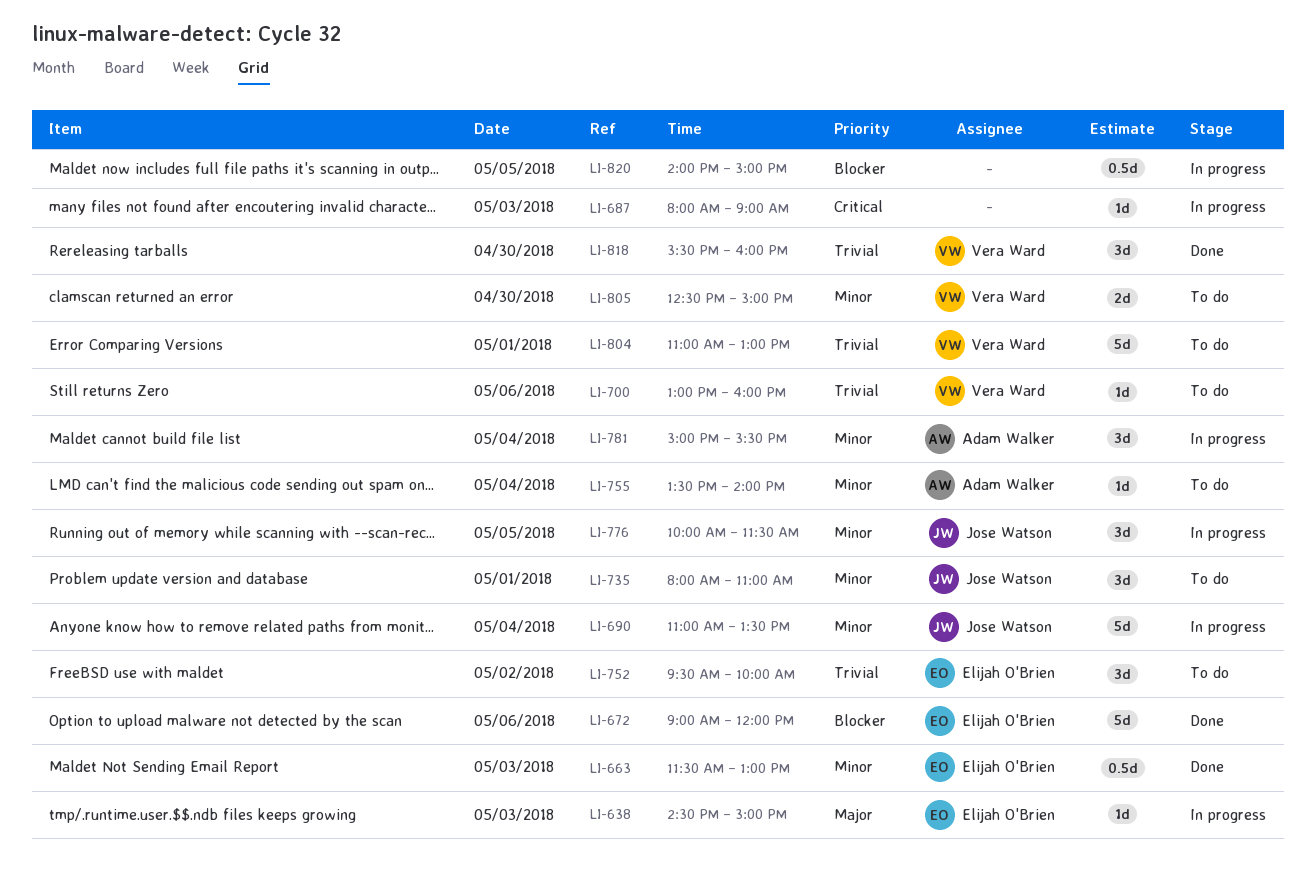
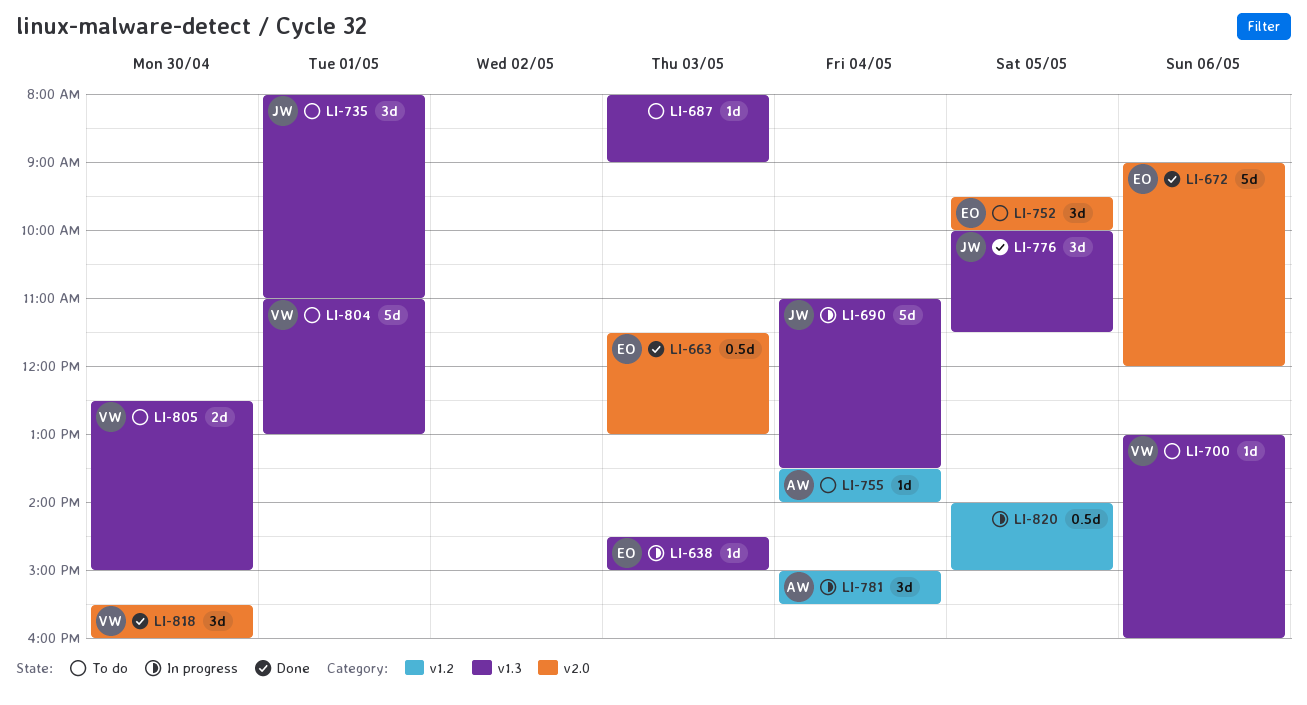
LI-687, status: In progress -> To do
LI-752, day: May 2 -> May 5
LI-776, status: In progress -> Done

